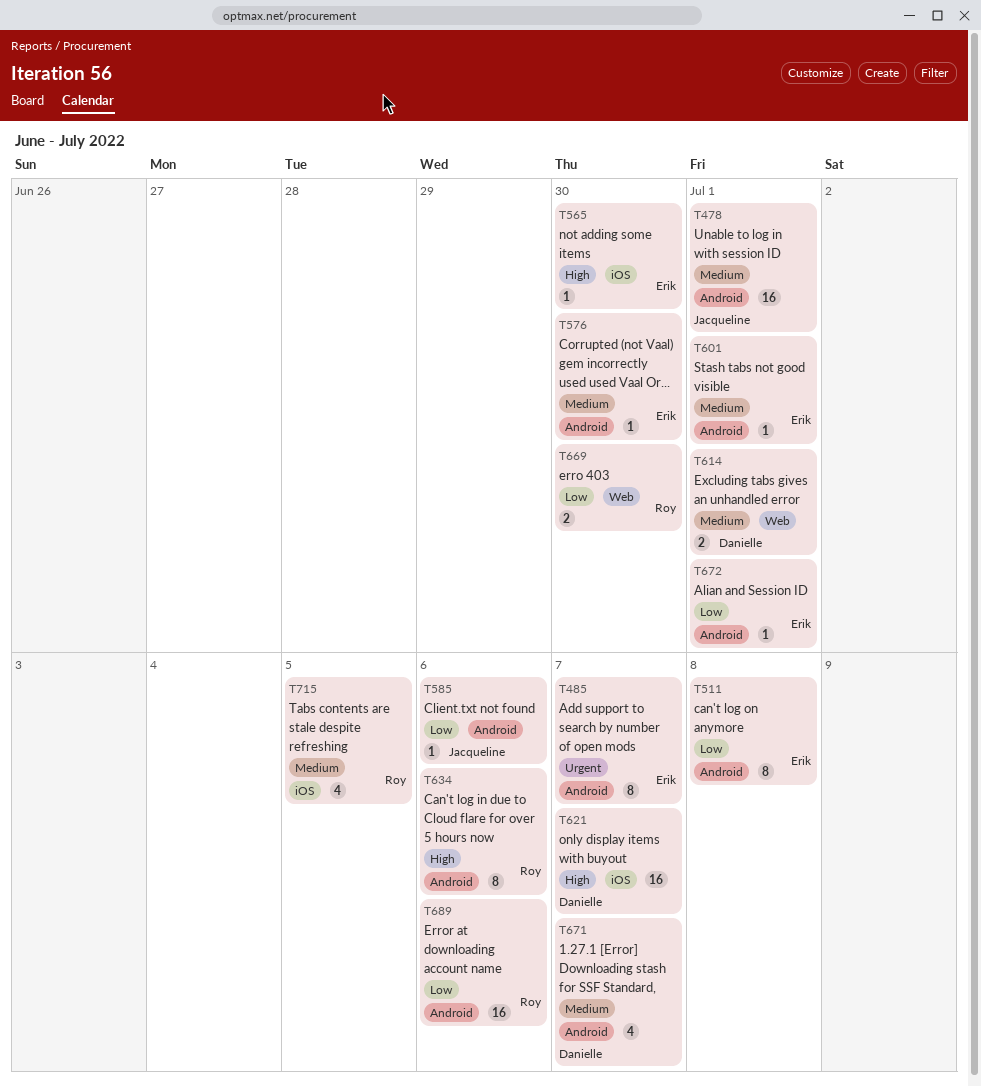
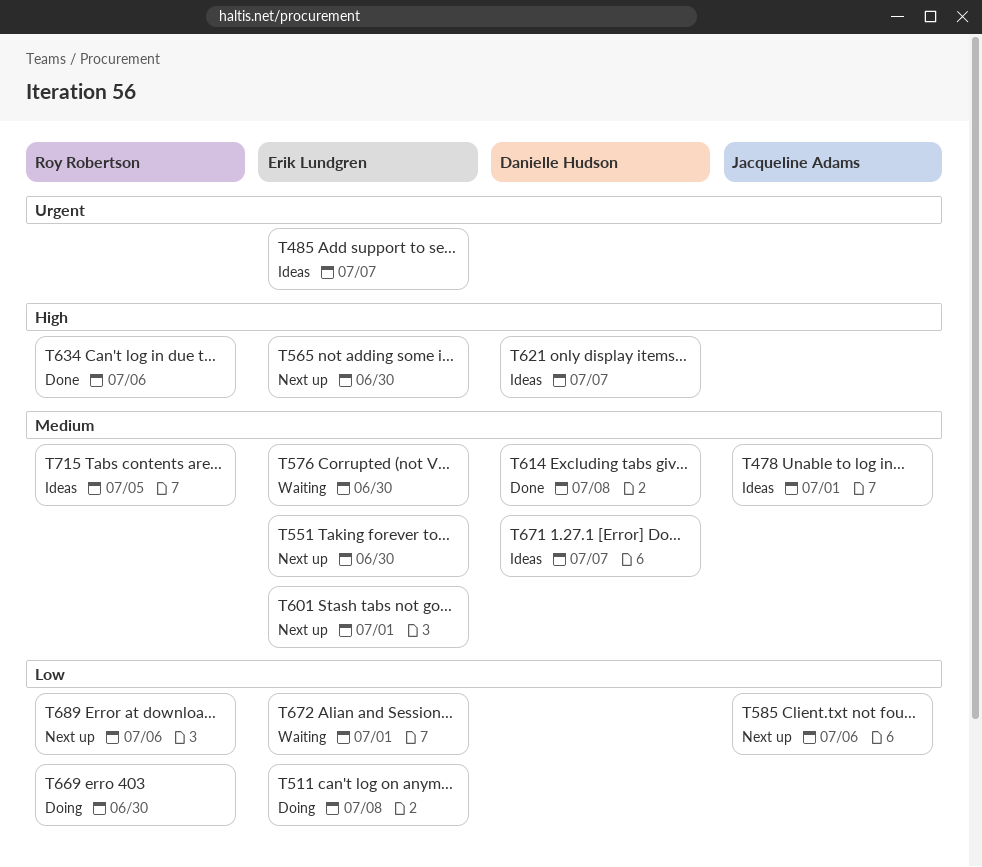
T551: none -> present
T614, due: Jul 1 -> Jul 8

